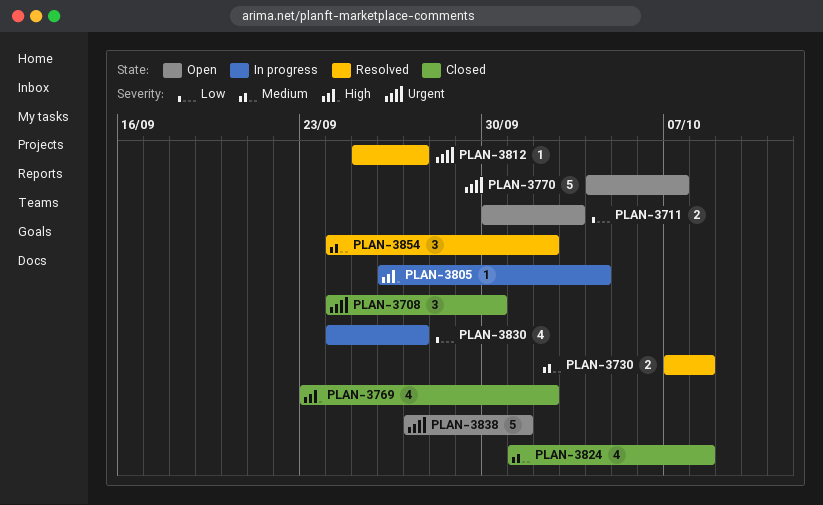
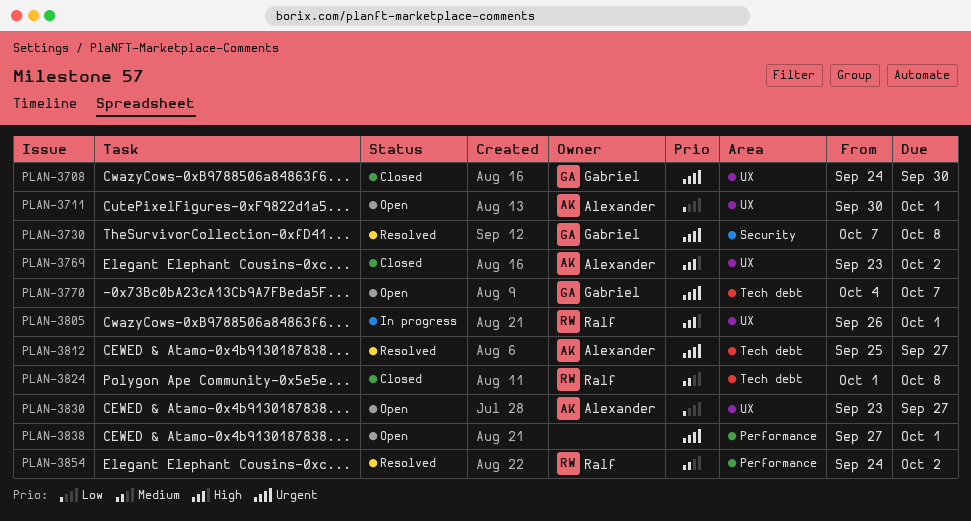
PLAN-3711, due: Oct 3 -> Oct 1
PLAN-3730, priority: Medium -> Urgent
PLAN-3805, due: Oct 4 -> Oct 1
PLAN-3830, status: In progress -> Open
PLAN-3830, start: Sep 24 -> Sep 23

